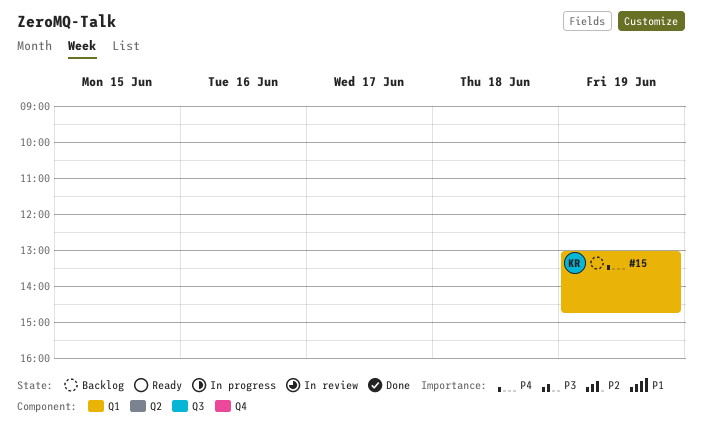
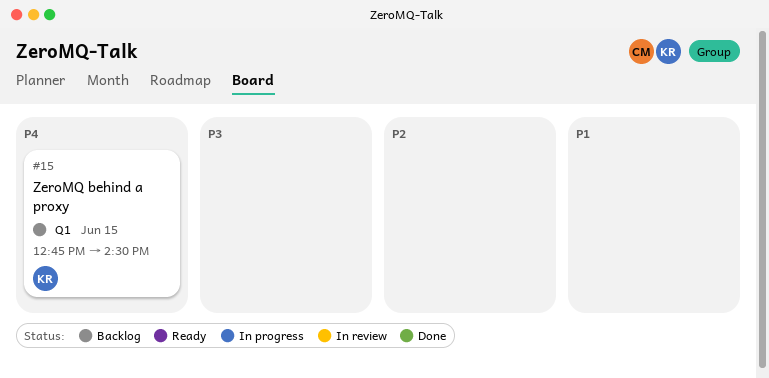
#15, day: Jun 19 -> Jun 15
#15, begins: 13:00 -> 12:45
#15, ends: 14:45 -> 14:30

